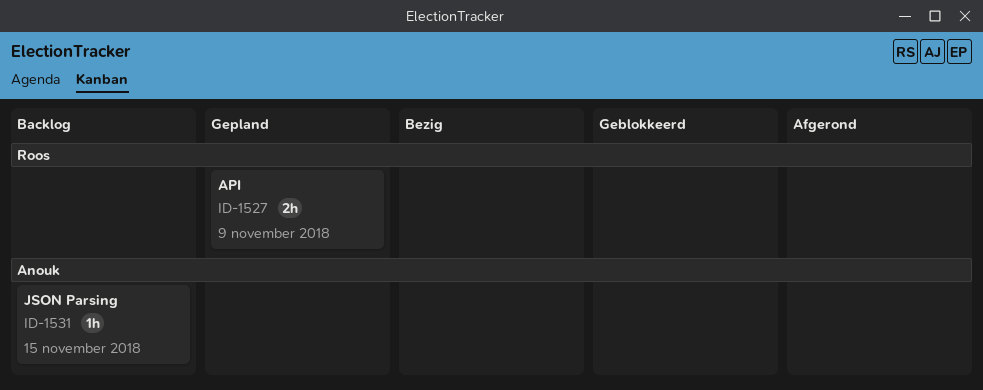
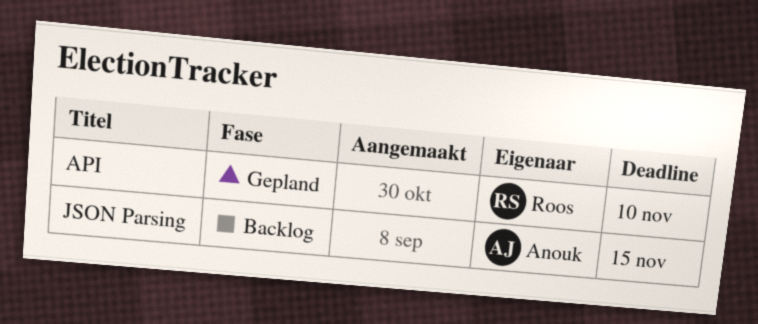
API, due: Nov 9 -> Nov 10

